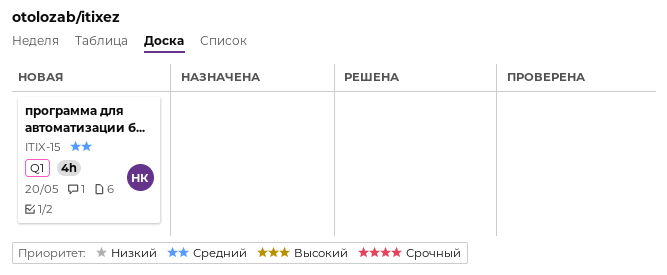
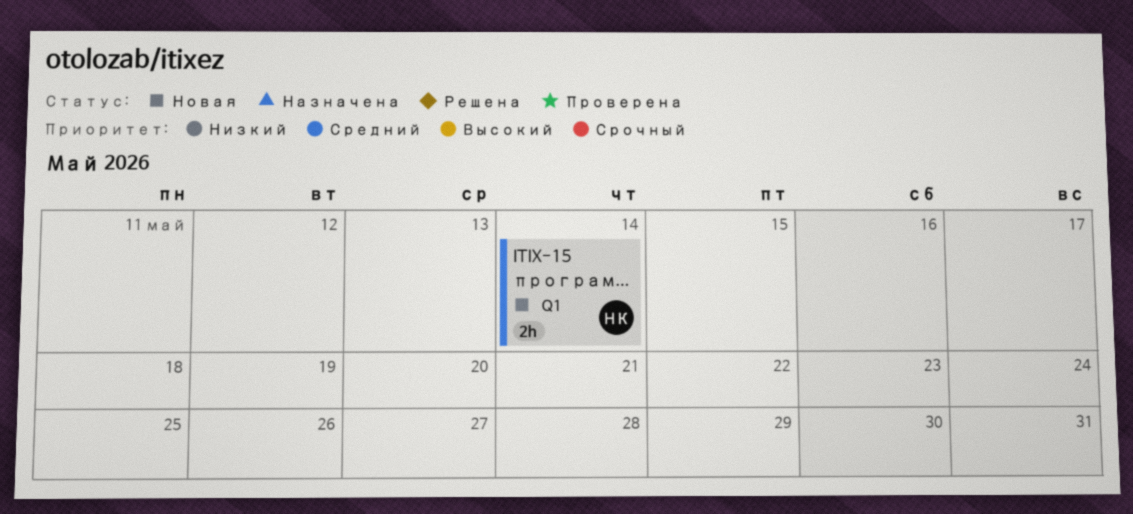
ITIX-15, estimate: 4h -> 2h
ITIX-15, due: May 20 -> May 14

